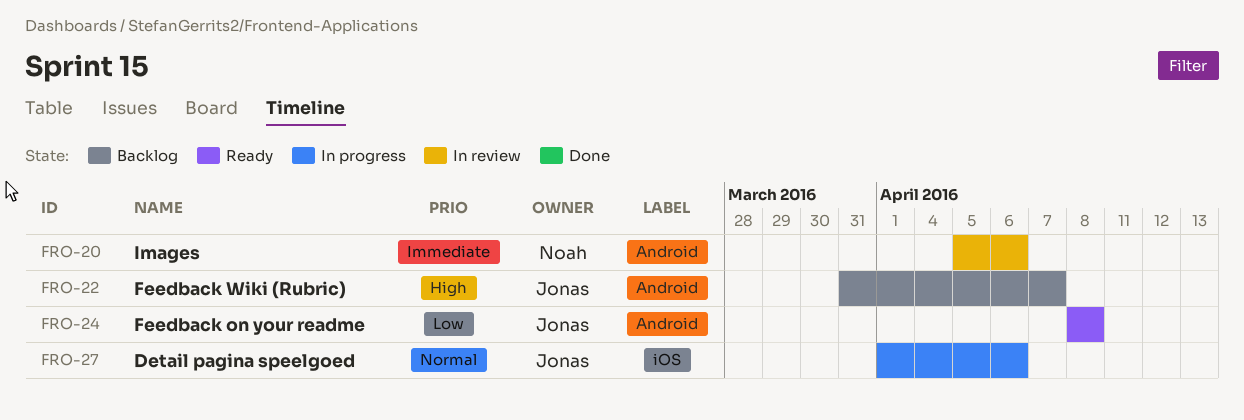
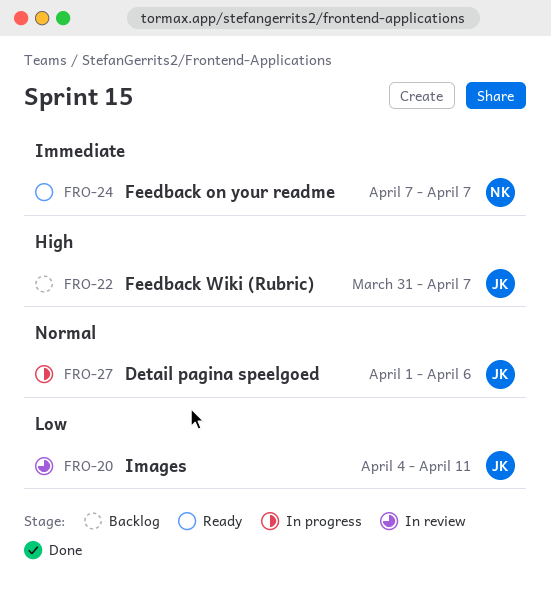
FRO-20, owner: Noah -> Jonas
FRO-20, priority: Immediate -> Low
FRO-20, start: Apr 5 -> Apr 4
FRO-20, due: Apr 6 -> Apr 11
FRO-24, owner: Jonas -> Noah
FRO-24, priority: Low -> Immediate
FRO-24, start: Apr 8 -> Apr 7
FRO-24, due: Apr 8 -> Apr 7

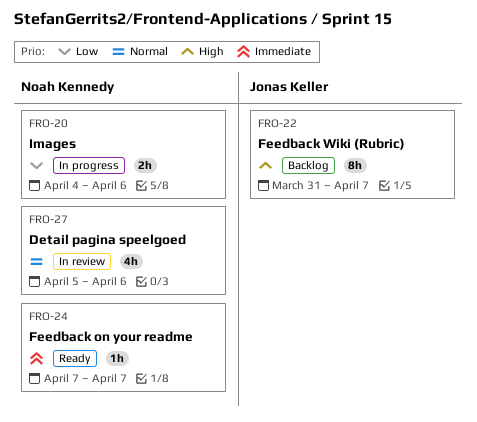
FRO-20, status: In review -> In progress
FRO-20, owner: Jonas Keller -> Noah Kennedy
FRO-20, due: Apr 11 -> Apr 6
FRO-27, status: In progress -> In review
FRO-27, owner: Jonas Keller -> Noah Kennedy
FRO-27, start: Apr 1 -> Apr 5

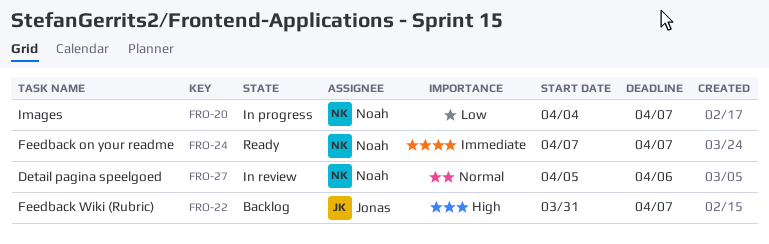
FRO-20, due: Apr 6 -> Apr 7

